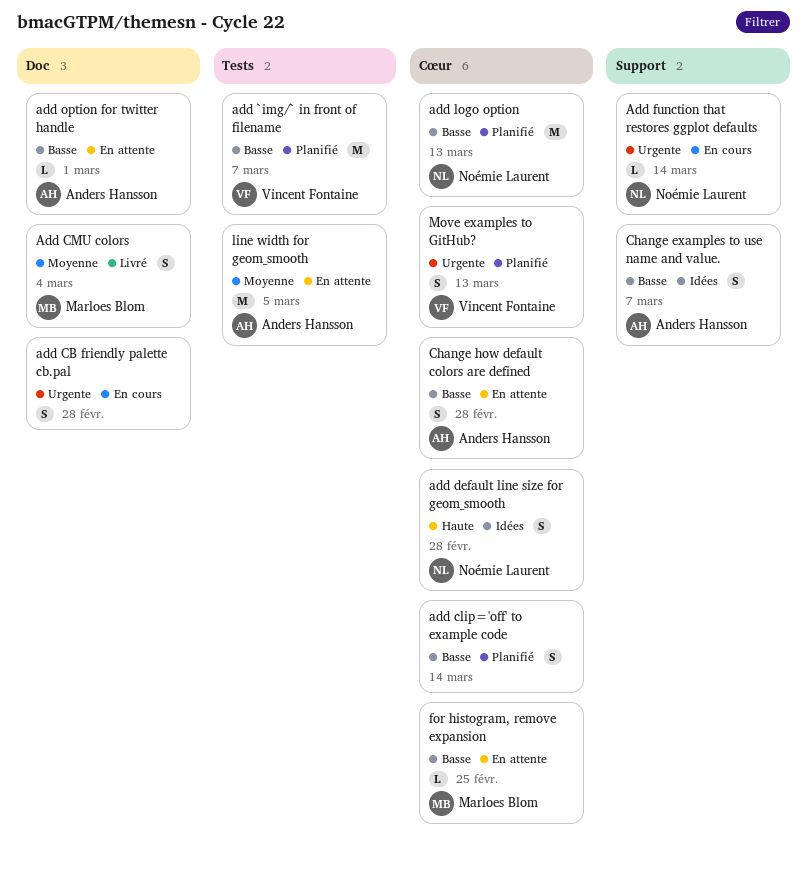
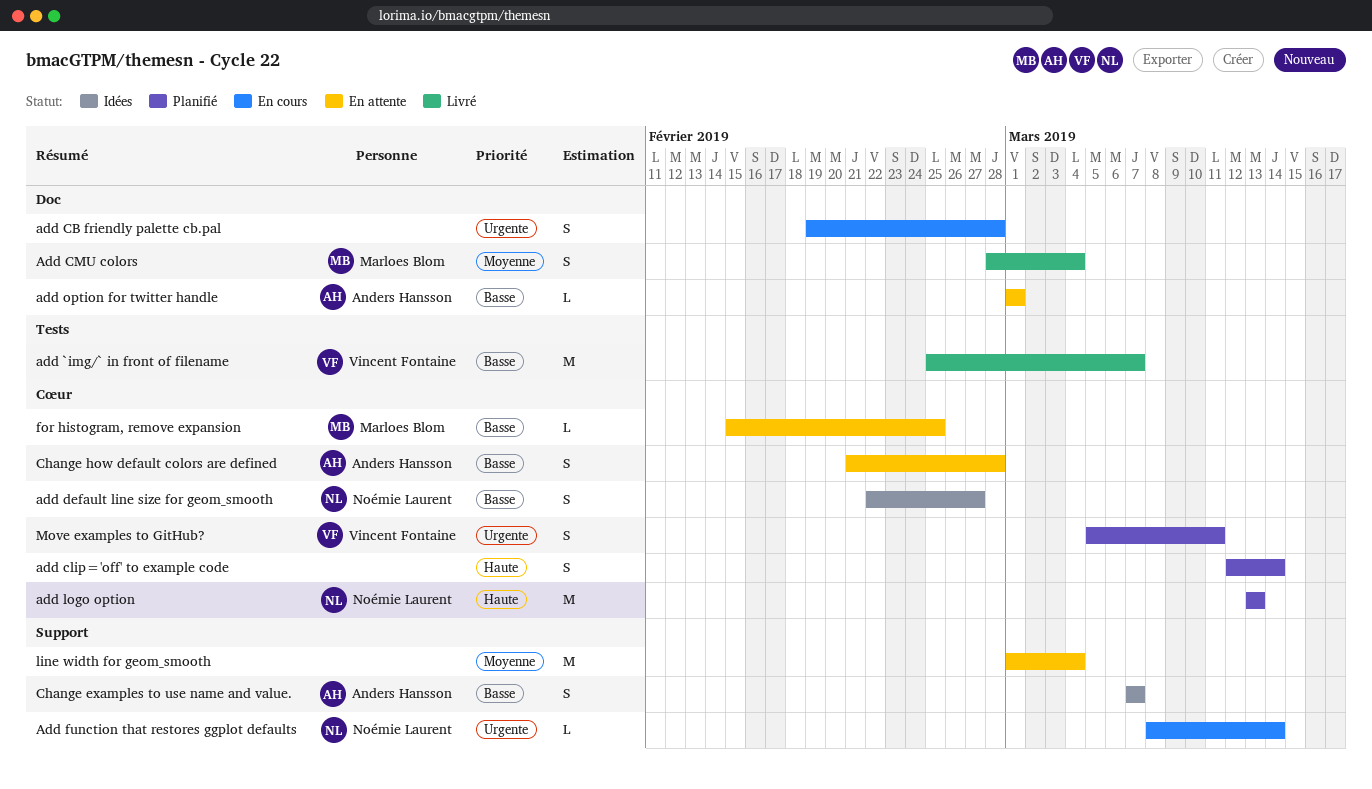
add `img/` in front of filename, status: Planifié -> Livré
add clip='off' to example code, priority: Basse -> Haute
add default line size for geom_smooth, priority: Haute -> Basse
add default line size for geom_smooth, due: Feb 28 -> Feb 27
add logo option, priority: Basse -> Haute
line width for geom_smooth, owner: Anders Hansson -> none
line width for geom_smooth, label: Tests -> Support
line width for geom_smooth, due: Mar 5 -> Mar 4
Move examples to GitHub?, due: Mar 13 -> Mar 11

